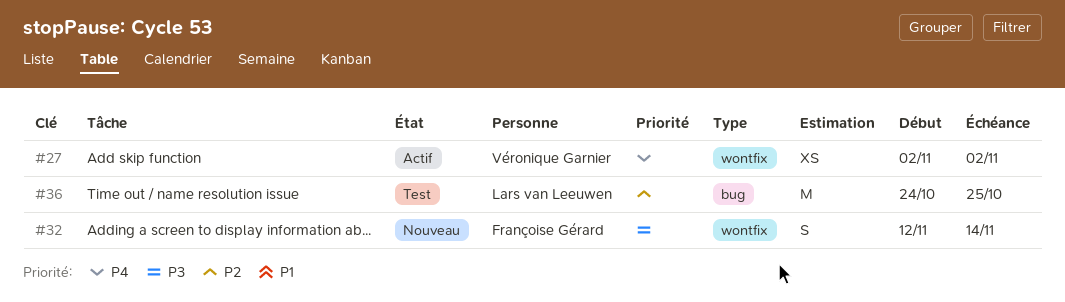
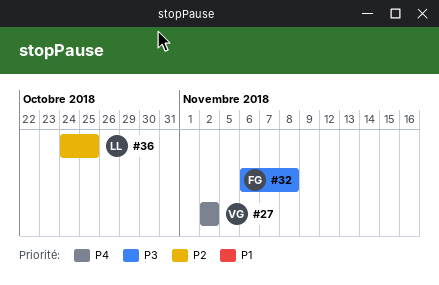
#32, start: Nov 12 -> Nov 6
#32, due: Nov 14 -> Nov 8

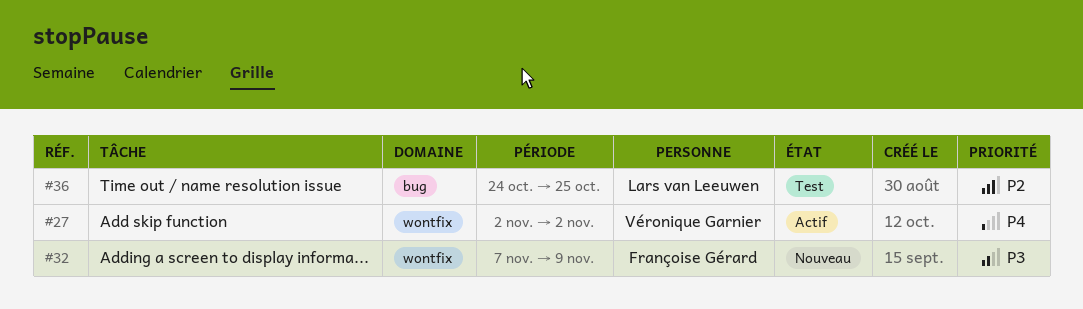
#32, start: Nov 6 -> Nov 7
#32, due: Nov 8 -> Nov 9

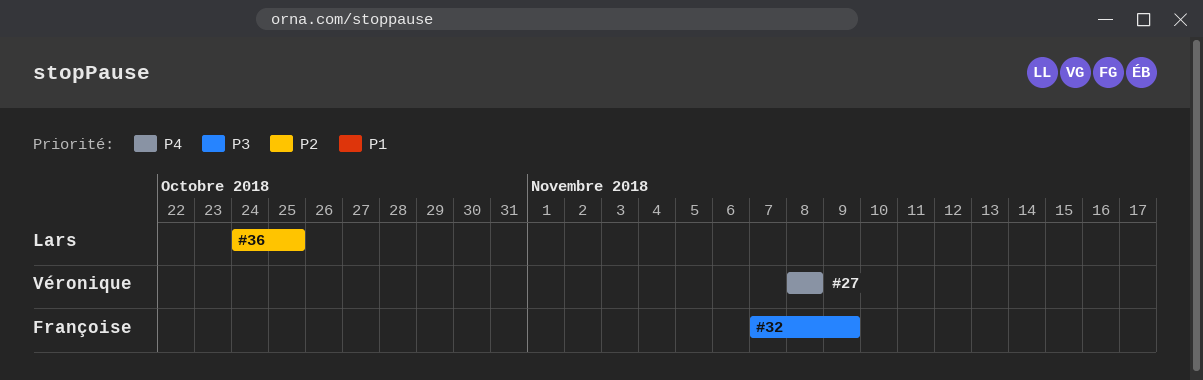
#27, start: Nov 2 -> Nov 8
#27, due: Nov 2 -> Nov 8

